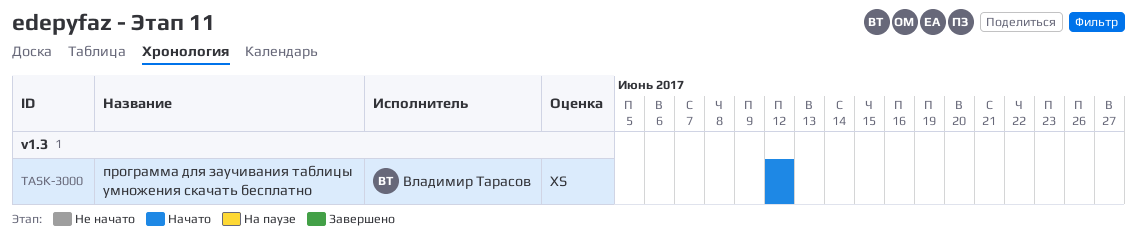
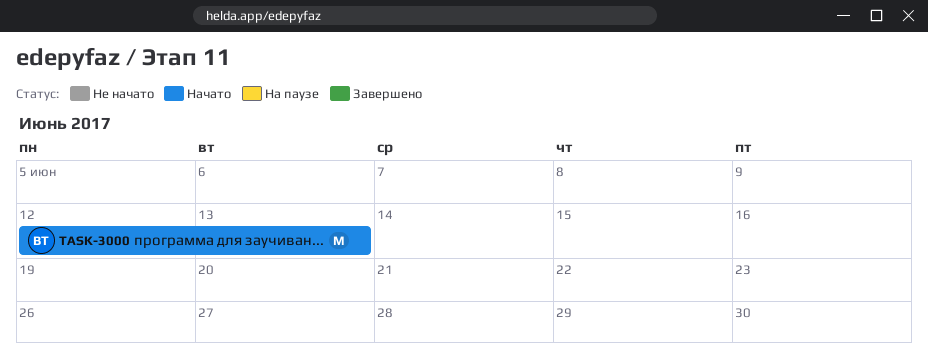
TASK-3000, estimate: XS -> M
TASK-3000, due: Jun 12 -> Jun 13

